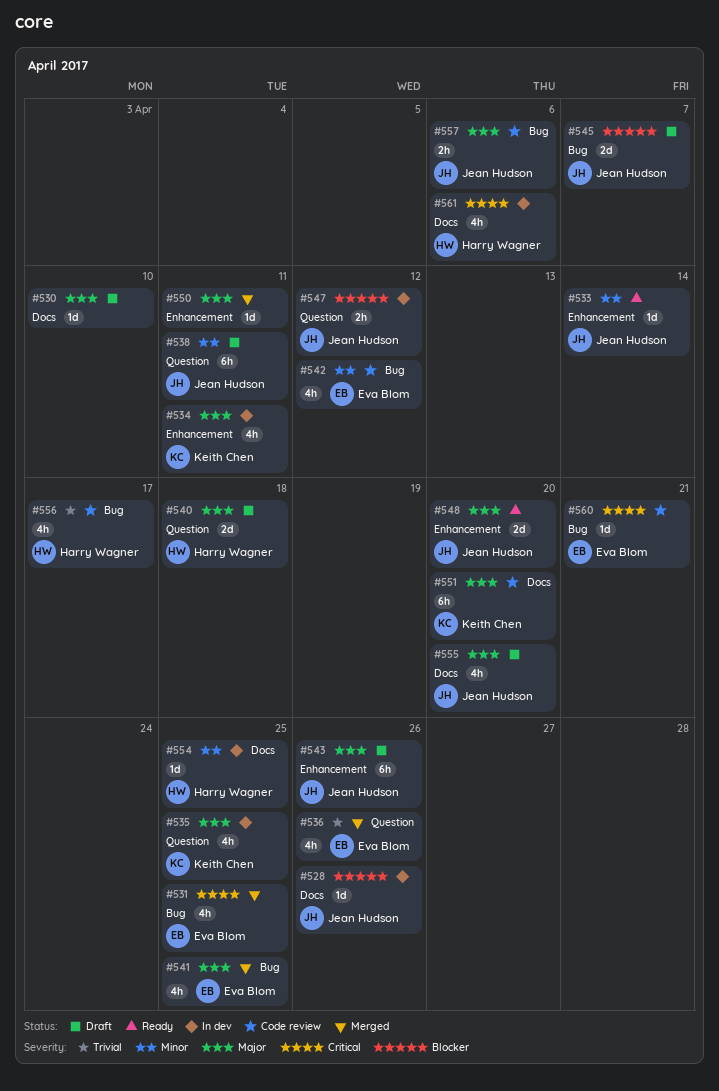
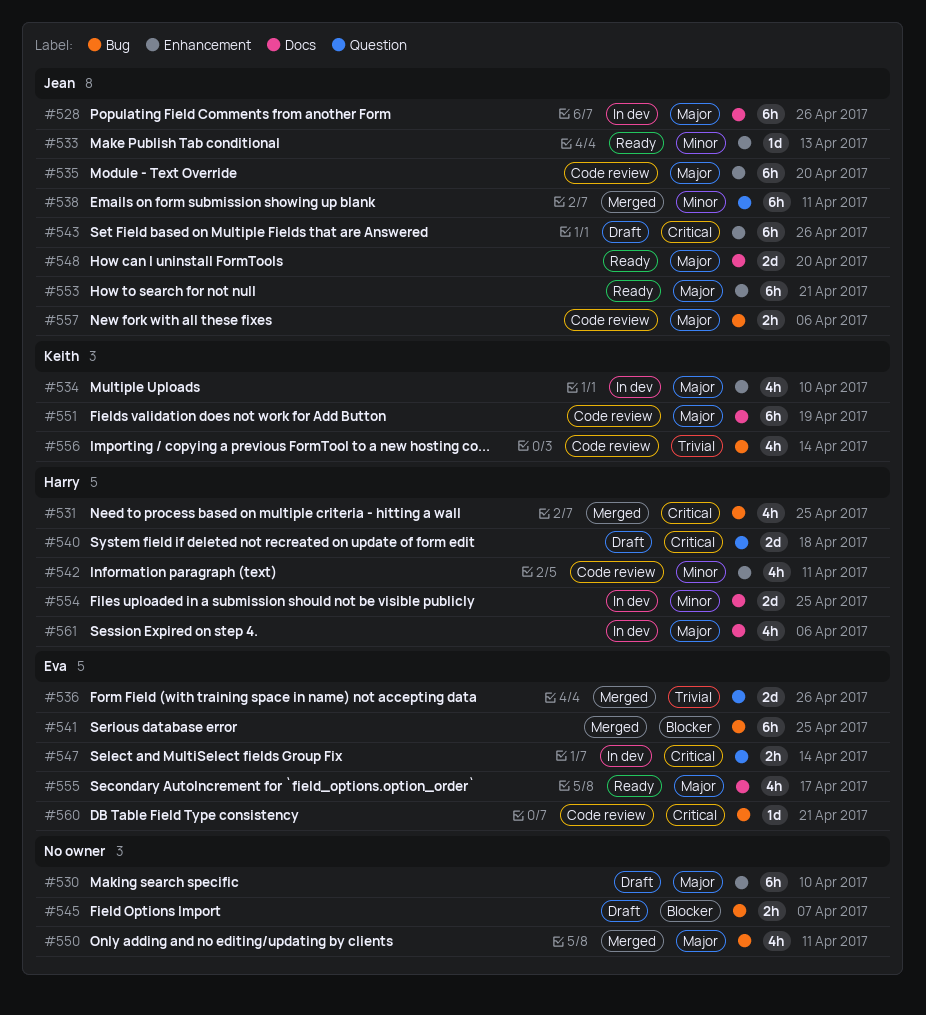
#528, priority: Blocker -> Major
#528, estimate: 1d -> 6h
#530, label: Docs -> Enhancement
#530, estimate: 1d -> 6h
#531, owner: Eva Blom -> Harry Wagner
#533, due: Apr 14 -> Apr 13
#534, due: Apr 11 -> Apr 10
#535, status: In dev -> Code review
#535, owner: Keith Chen -> Jean Hudson
#535, label: Question -> Enhancement
#535, estimate: 4h -> 6h
#535, due: Apr 25 -> Apr 20
#536, estimate: 4h -> 2d
#538, status: Draft -> Merged
#540, priority: Major -> Critical
#541, priority: Major -> Blocker
#541, estimate: 4h -> 6h
#542, owner: Eva Blom -> Harry Wagner
#542, label: Bug -> Enhancement
#542, due: Apr 12 -> Apr 11
#543, priority: Major -> Critical
#545, owner: Jean Hudson -> none
#545, estimate: 2d -> 2h
#547, owner: Jean Hudson -> Eva Blom
#547, priority: Blocker -> Critical
#547, due: Apr 12 -> Apr 14
#548, label: Enhancement -> Docs
#550, label: Enhancement -> Bug
#550, estimate: 1d -> 4h
#551, due: Apr 20 -> Apr 19
#553: none -> present
#554, estimate: 1d -> 2d
#555, status: Draft -> Ready
#555, owner: Jean Hudson -> Eva Blom
#555, due: Apr 20 -> Apr 17
#556, owner: Harry Wagner -> Keith Chen
#556, due: Apr 17 -> Apr 14
#561, priority: Critical -> Major

